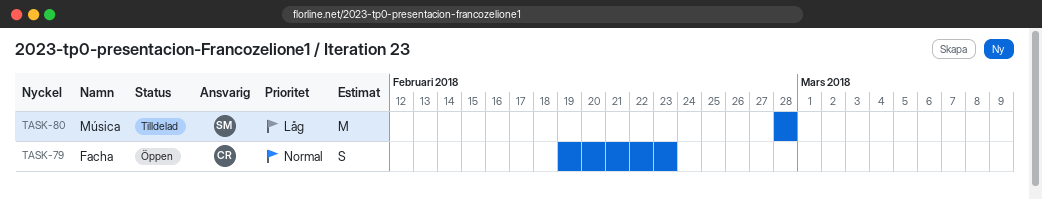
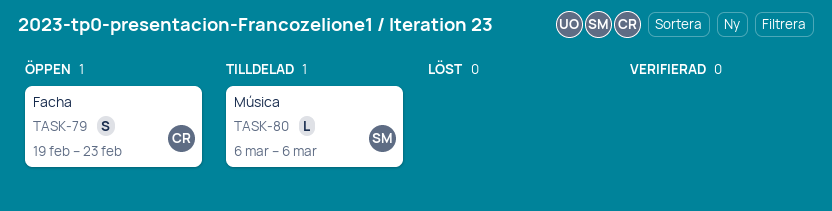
TASK-80, estimate: M -> L
TASK-80, start: Feb 28 -> Mar 6
TASK-80, due: Feb 28 -> Mar 6

